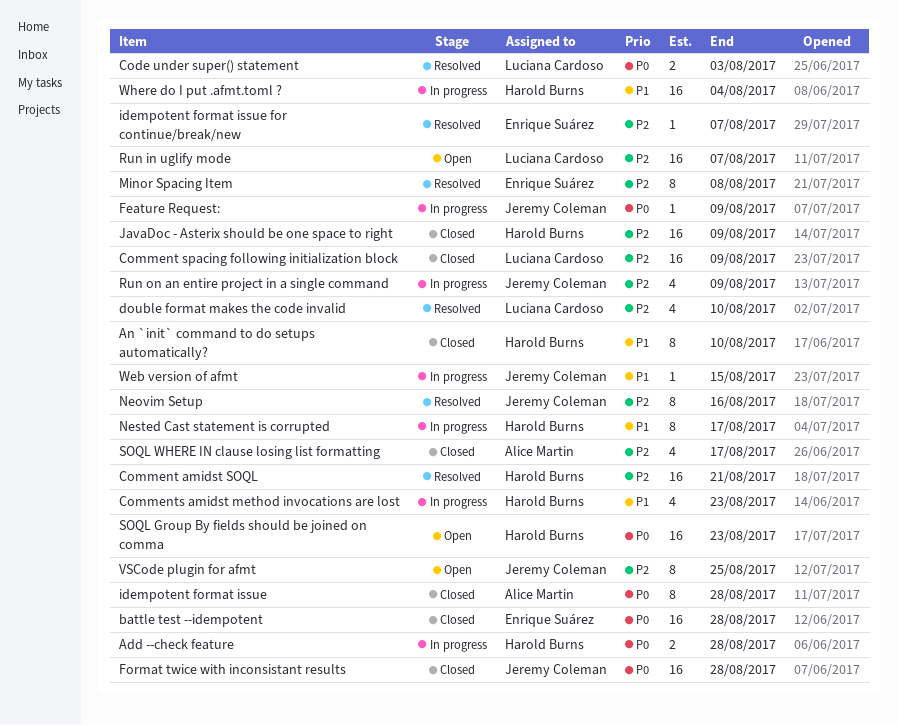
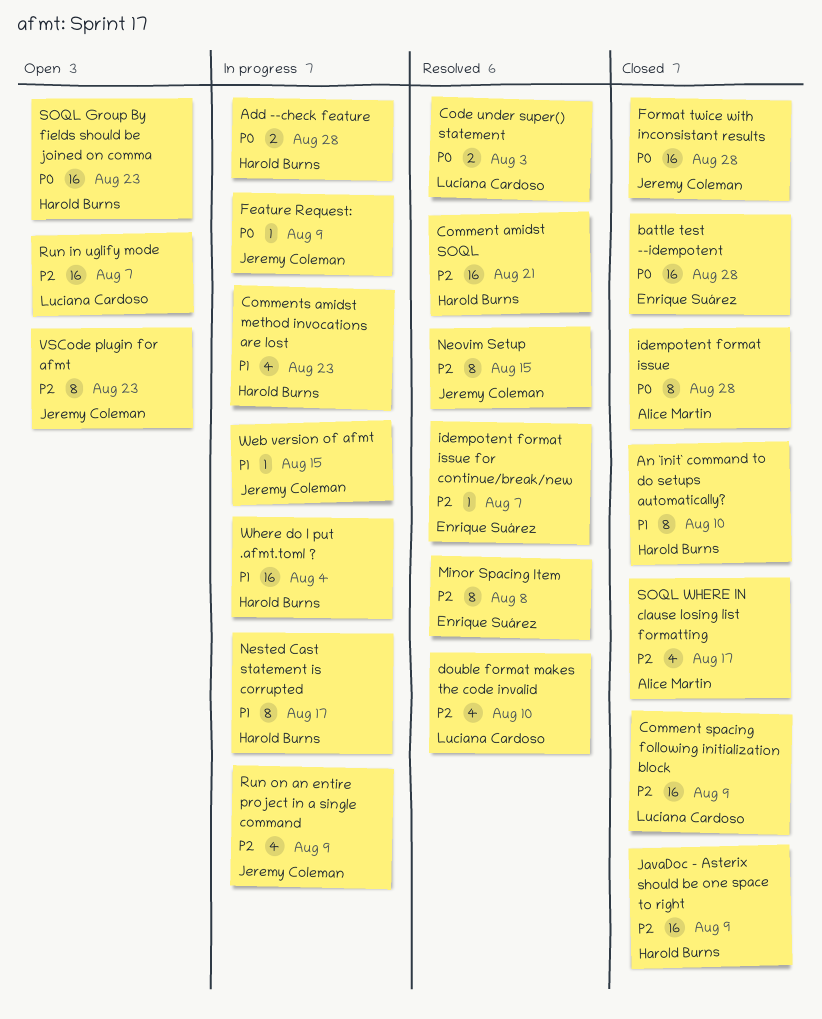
Neovim Setup, due: Aug 16 -> Aug 15
VSCode plugin for afmt, due: Aug 25 -> Aug 23

